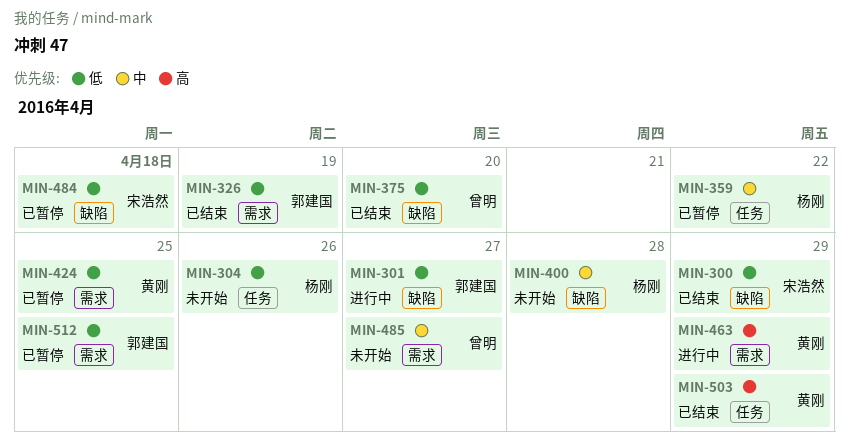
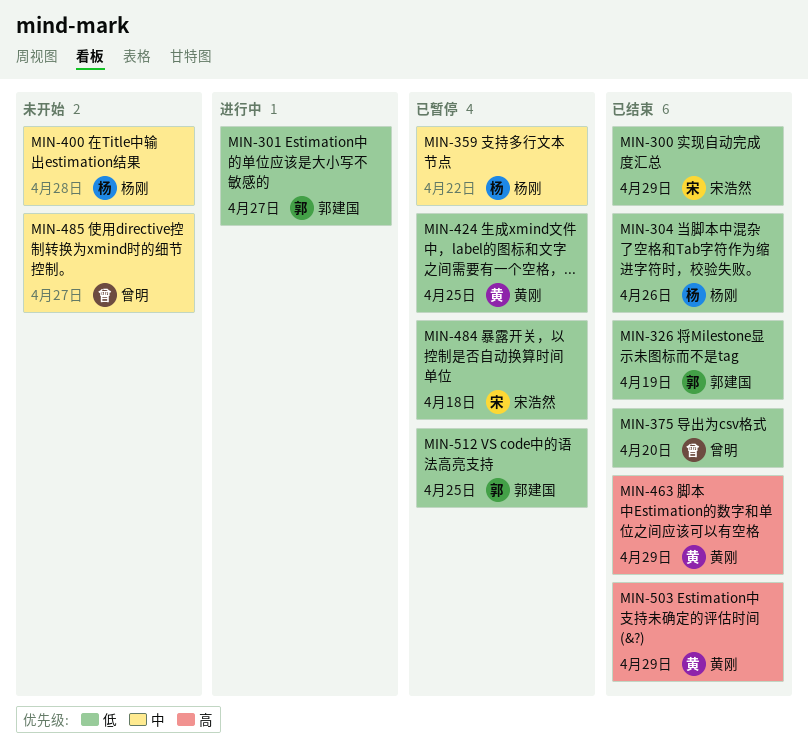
MIN-304, status: 未开始 -> 已结束
MIN-463, status: 进行中 -> 已结束

